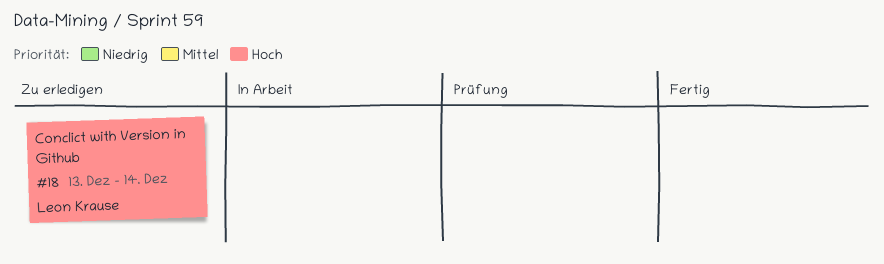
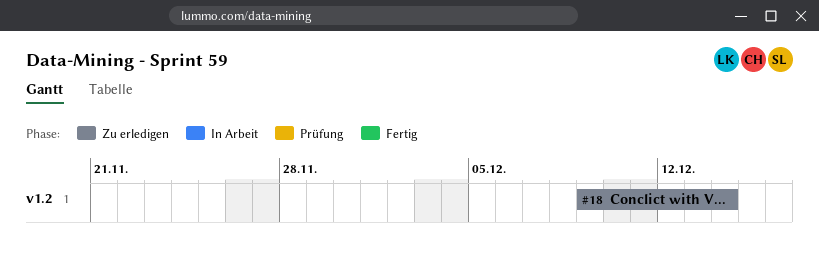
#18, start: Dec 13 -> Dec 9

